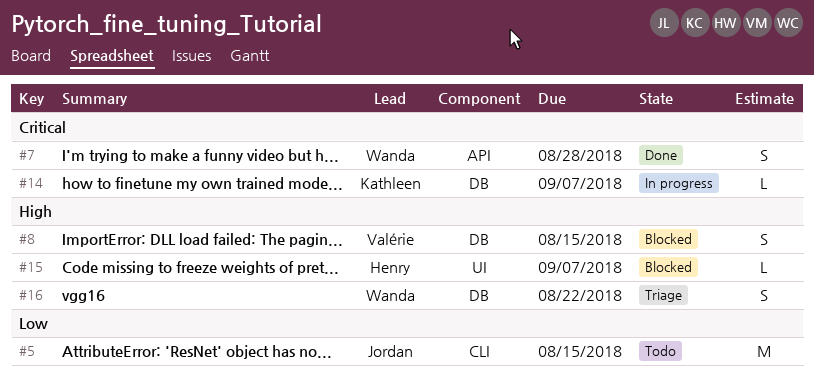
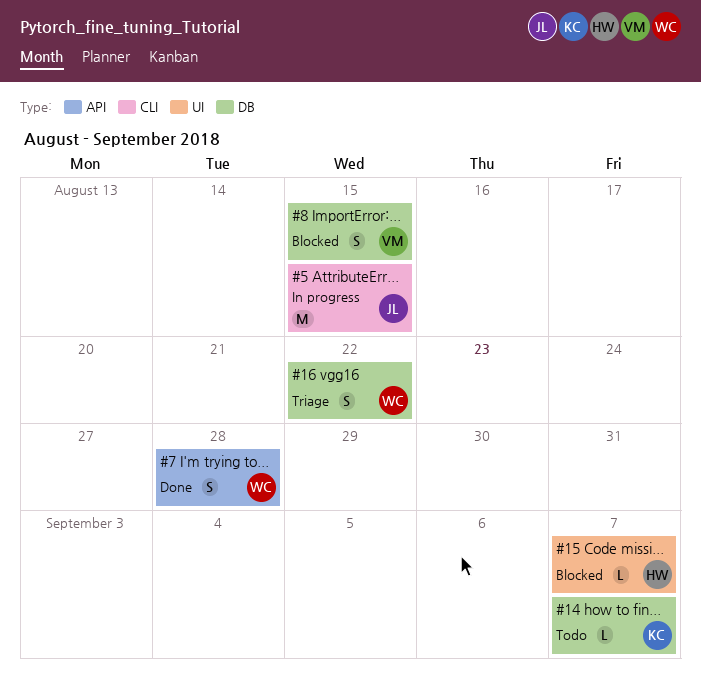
#5, status: Todo -> In progress
#14, status: In progress -> Todo

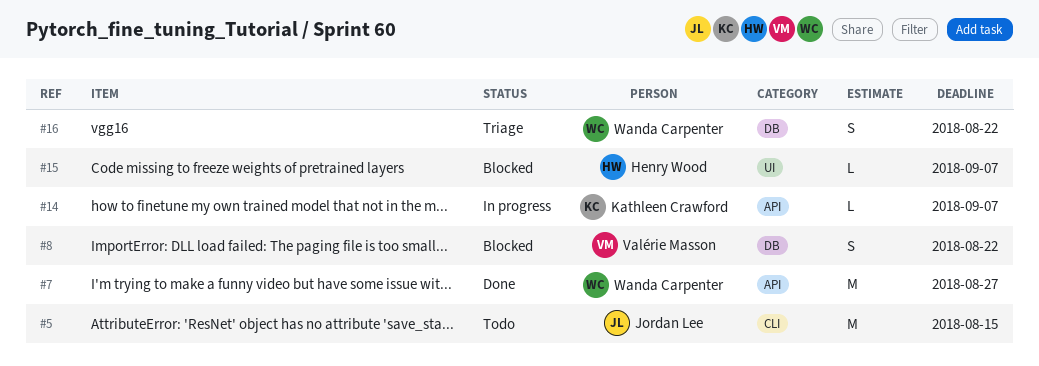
#5, status: In progress -> Todo
#7, estimate: S -> M
#7, due: Aug 28 -> Aug 27
#8, due: Aug 15 -> Aug 22
#14, status: Todo -> In progress
#14, label: DB -> API

